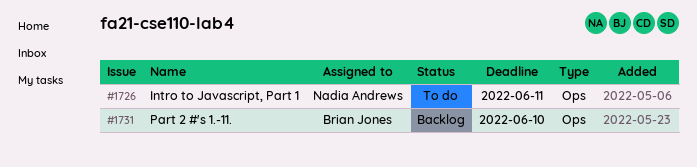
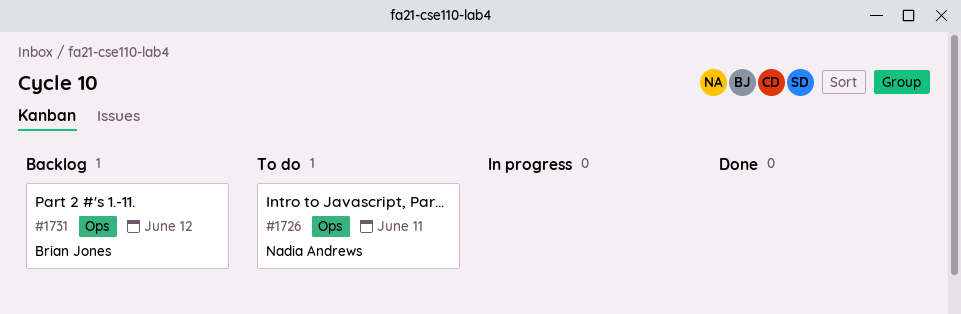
#1731, due: Jun 10 -> Jun 12

